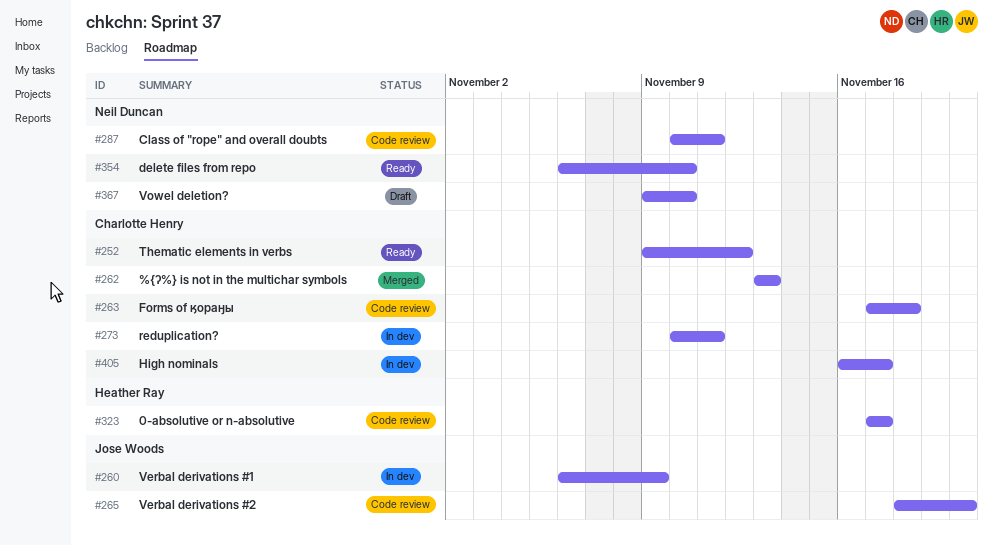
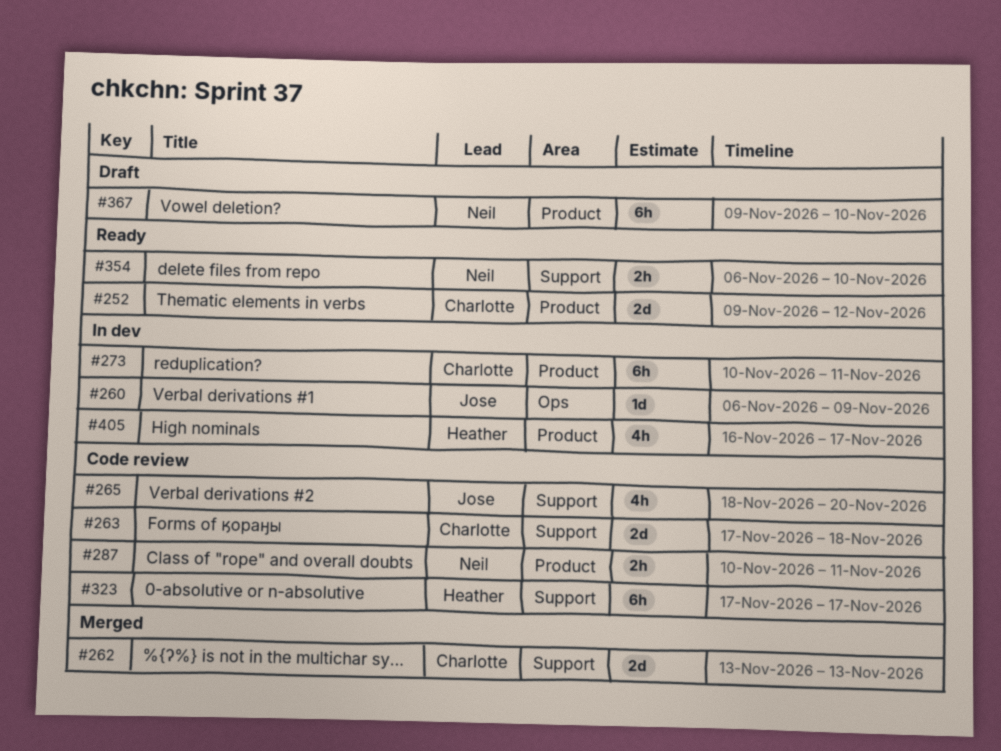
#405, owner: Charlotte Henry -> Heather Ray

